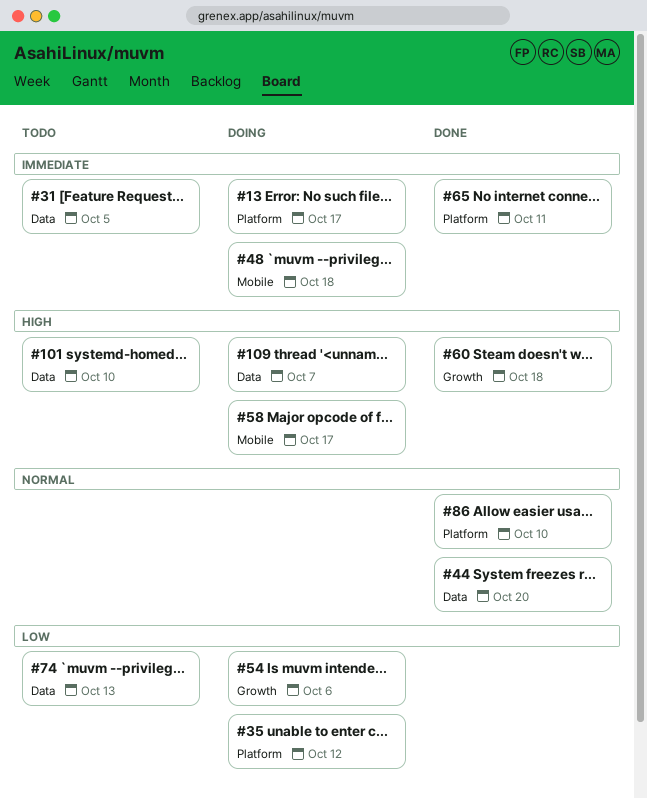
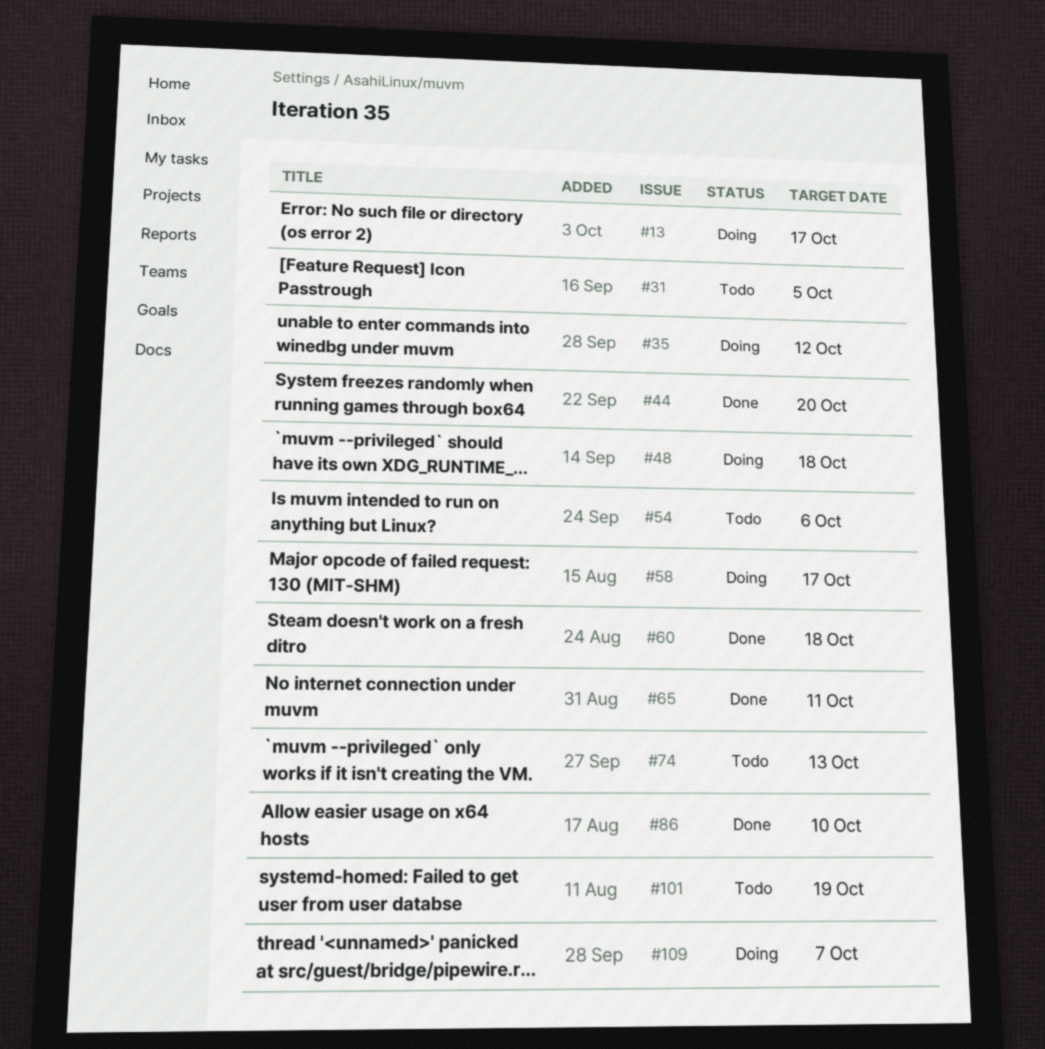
#54, status: Doing -> Todo
#101, due: Oct 10 -> Oct 19

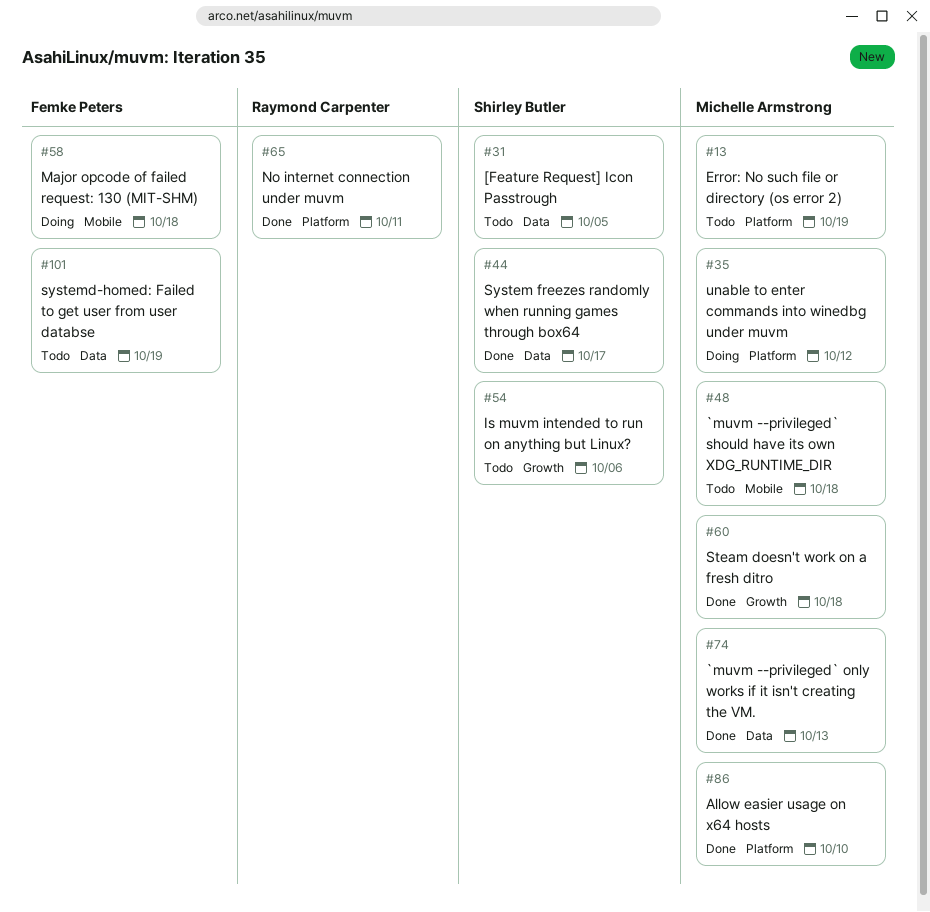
#13, status: Doing -> Todo
#13, due: Oct 17 -> Oct 19
#44, due: Oct 20 -> Oct 17
#48, status: Doing -> Todo
#58, due: Oct 17 -> Oct 18
#74, status: Todo -> Done
#109: present -> none

